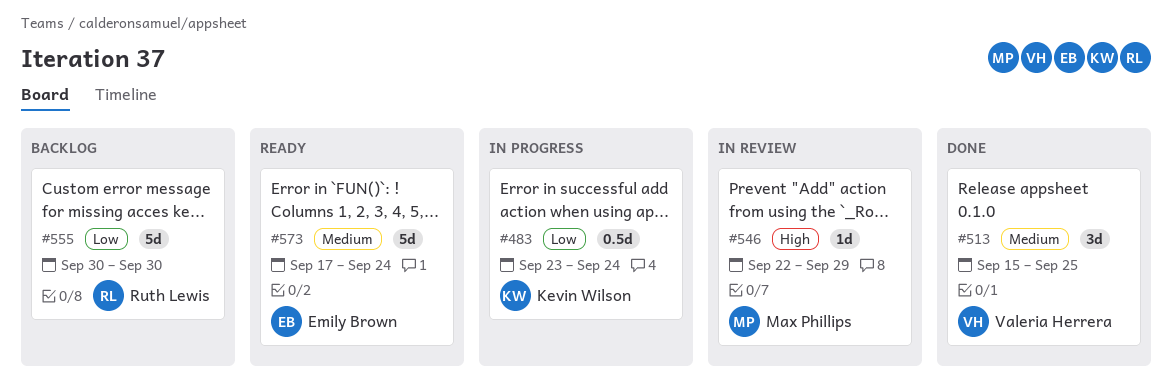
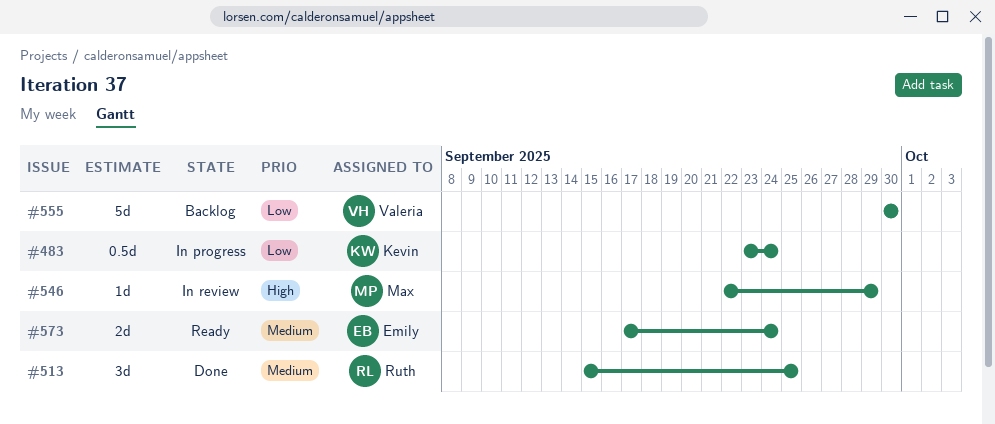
#513, owner: Valeria Herrera -> Ruth Lewis
#555, owner: Ruth Lewis -> Valeria Herrera
#573, estimate: 5d -> 2d

